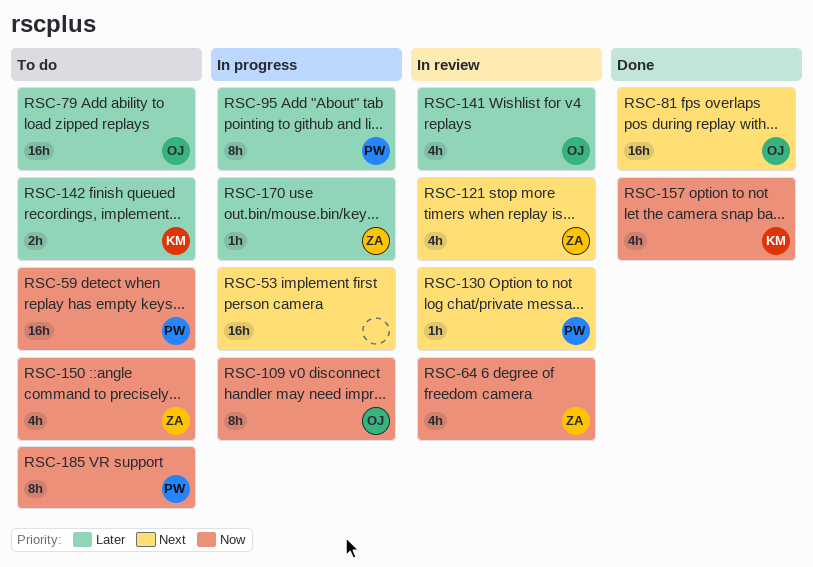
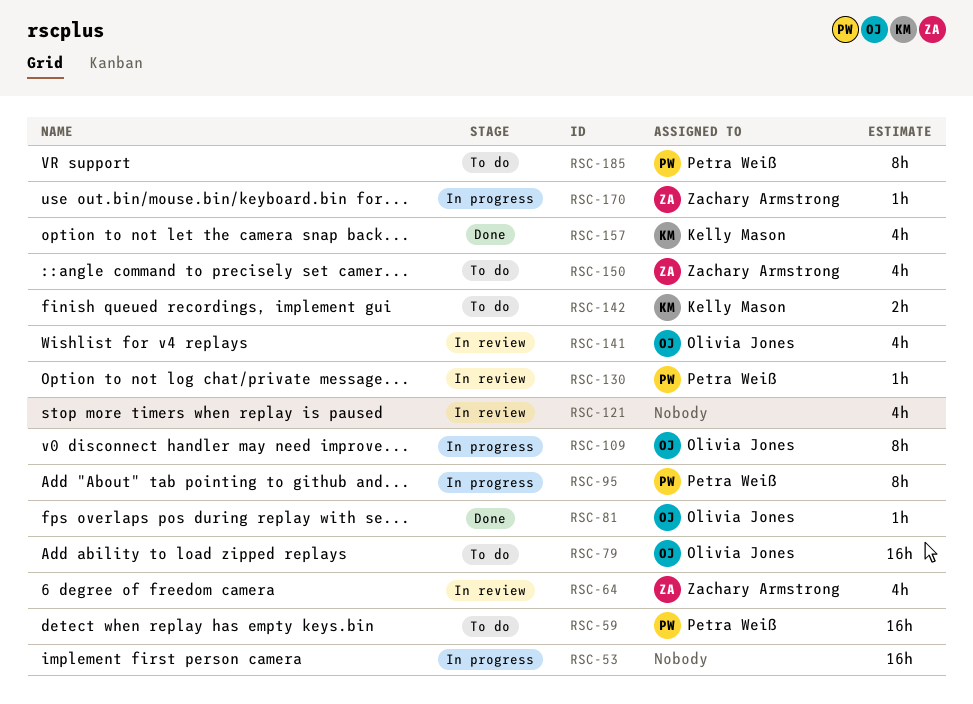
RSC-81, estimate: 16h -> 1h
RSC-121, owner: Zachary Armstrong -> none

